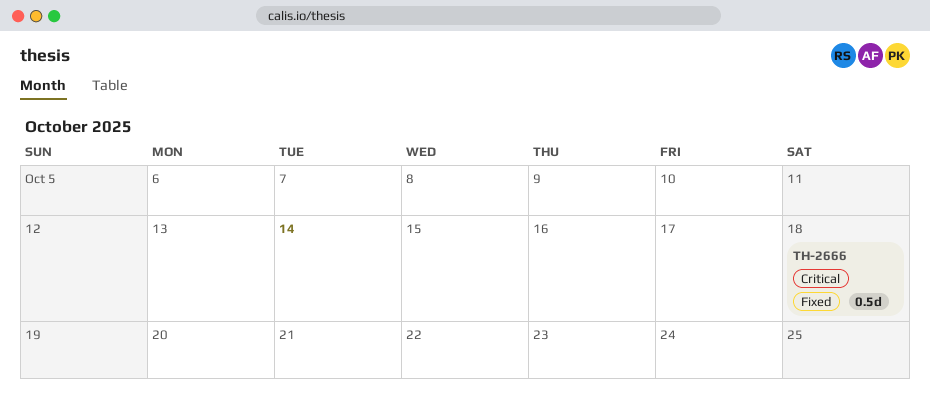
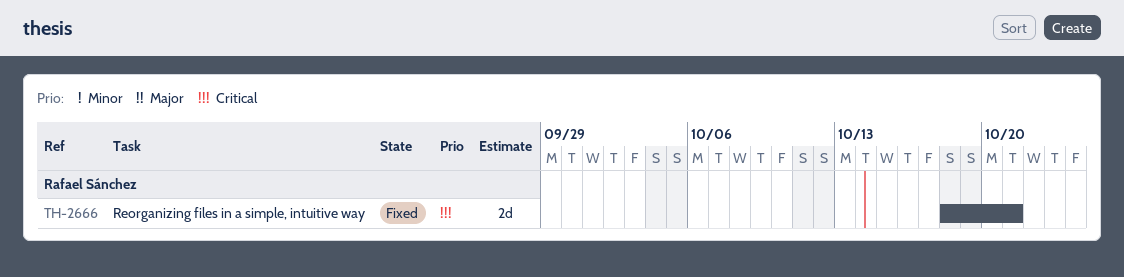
TH-2666, estimate: 0.5d -> 2d
TH-2666, due: Oct 18 -> Oct 21

